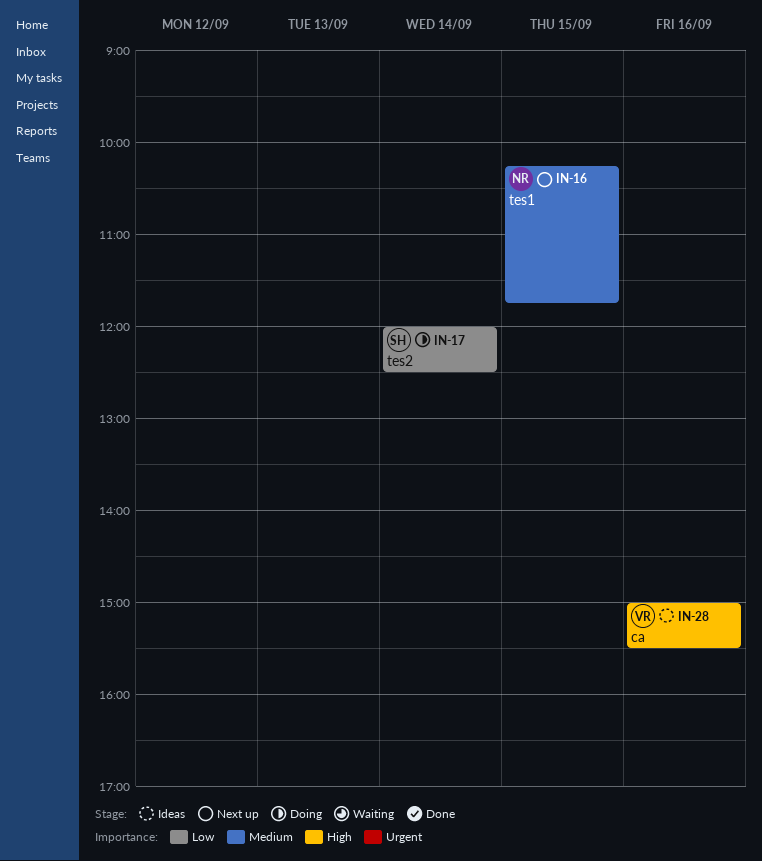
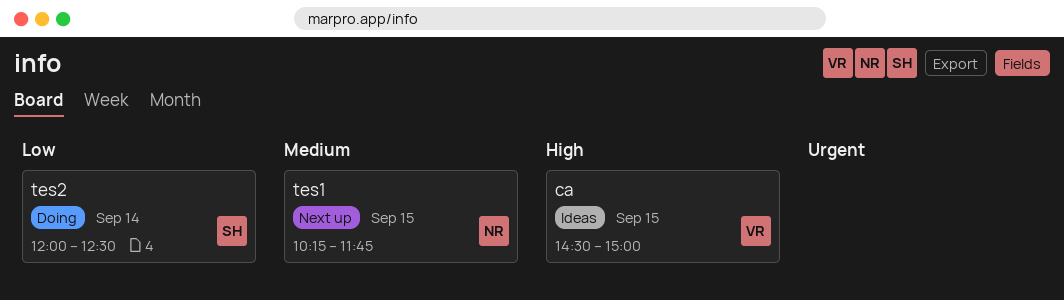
ca, day: Sep 16 -> Sep 15
ca, begins: 15:00 -> 14:30
ca, ends: 15:30 -> 15:00

